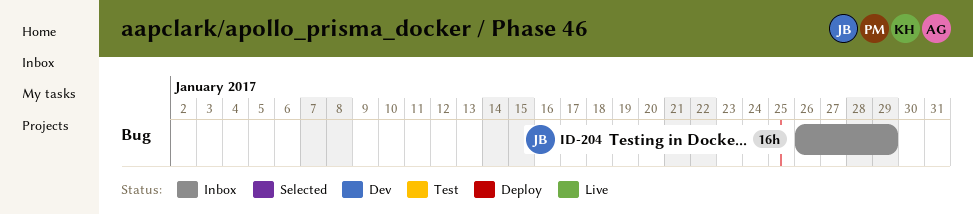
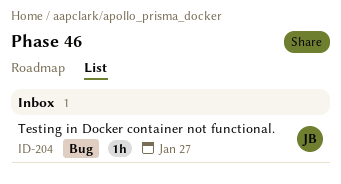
ID-204, estimate: 16h -> 1h
ID-204, due: Jan 29 -> Jan 27

